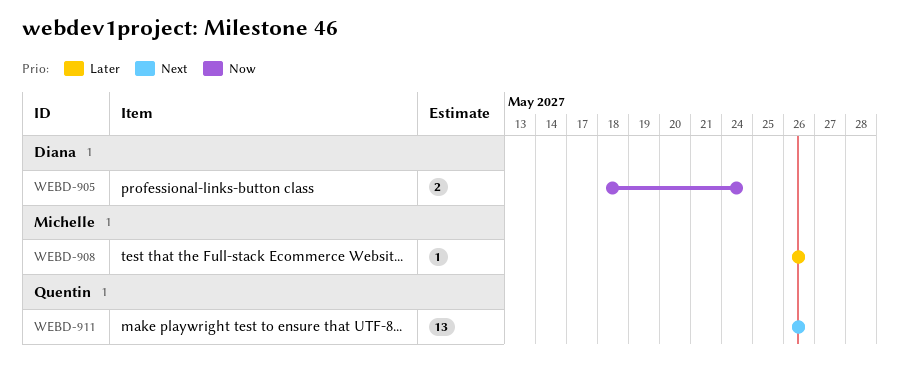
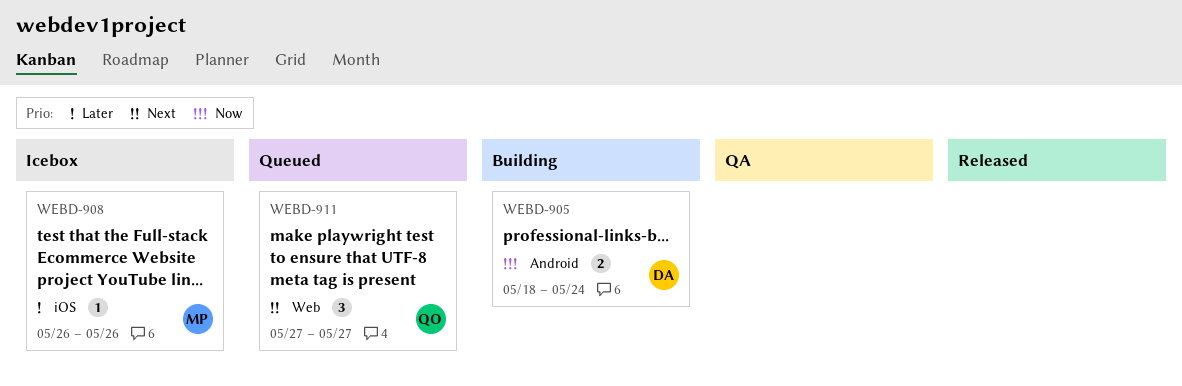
WEBD-911, estimate: 13 -> 3
WEBD-911, start: May 26 -> May 27
WEBD-911, due: May 26 -> May 27

